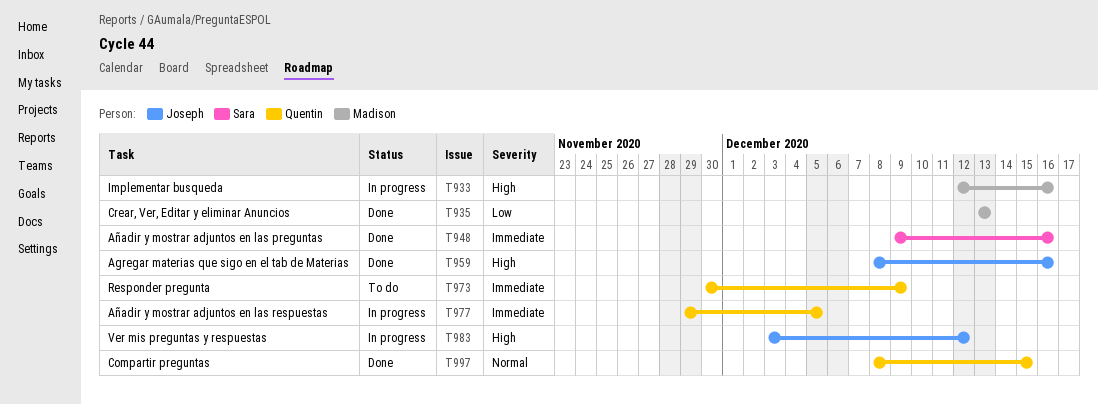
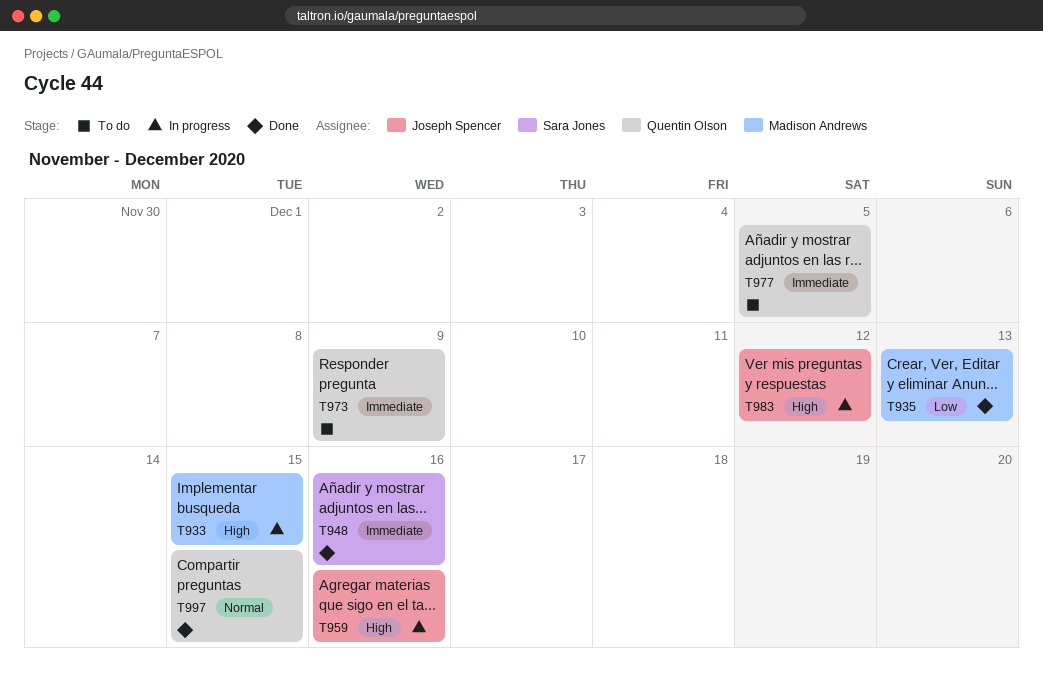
T933, due: Dec 16 -> Dec 15
T959, status: Done -> In progress
T977, status: In progress -> To do

